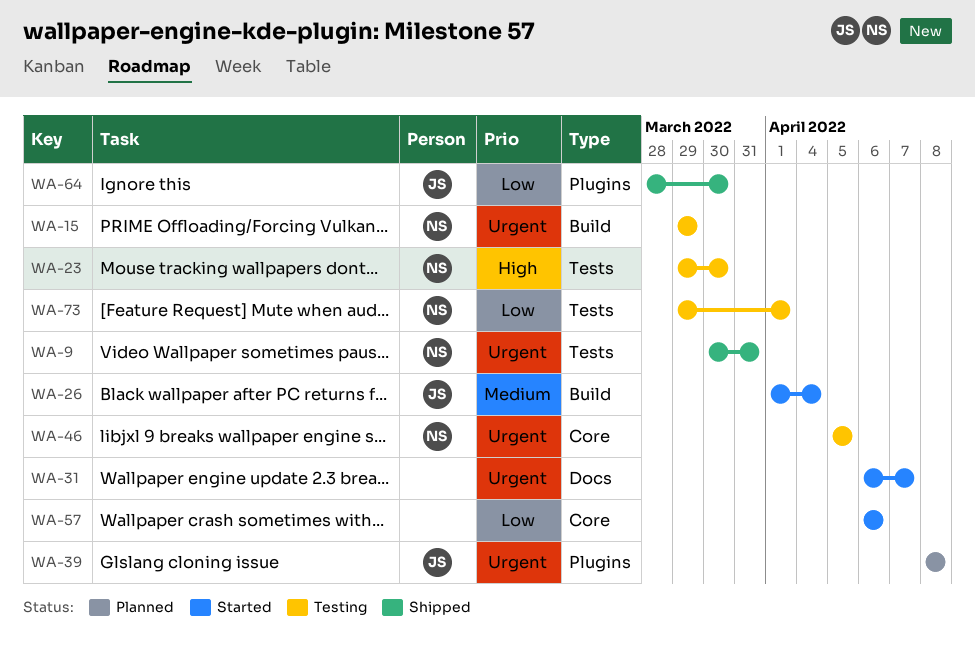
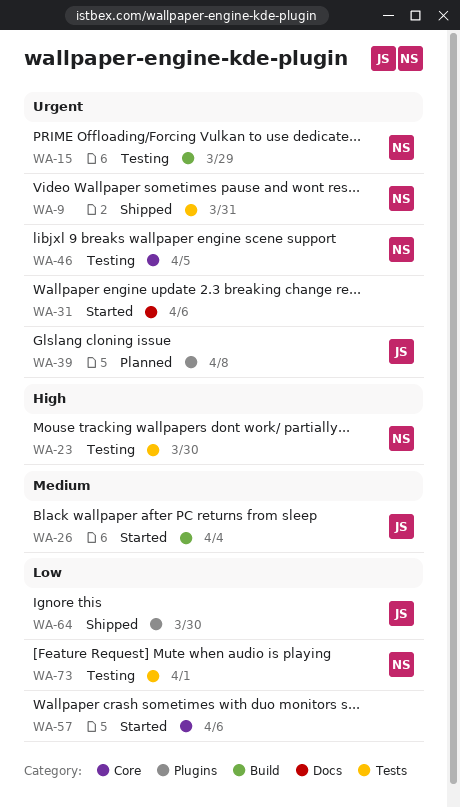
WA-31, due: Apr 7 -> Apr 6

